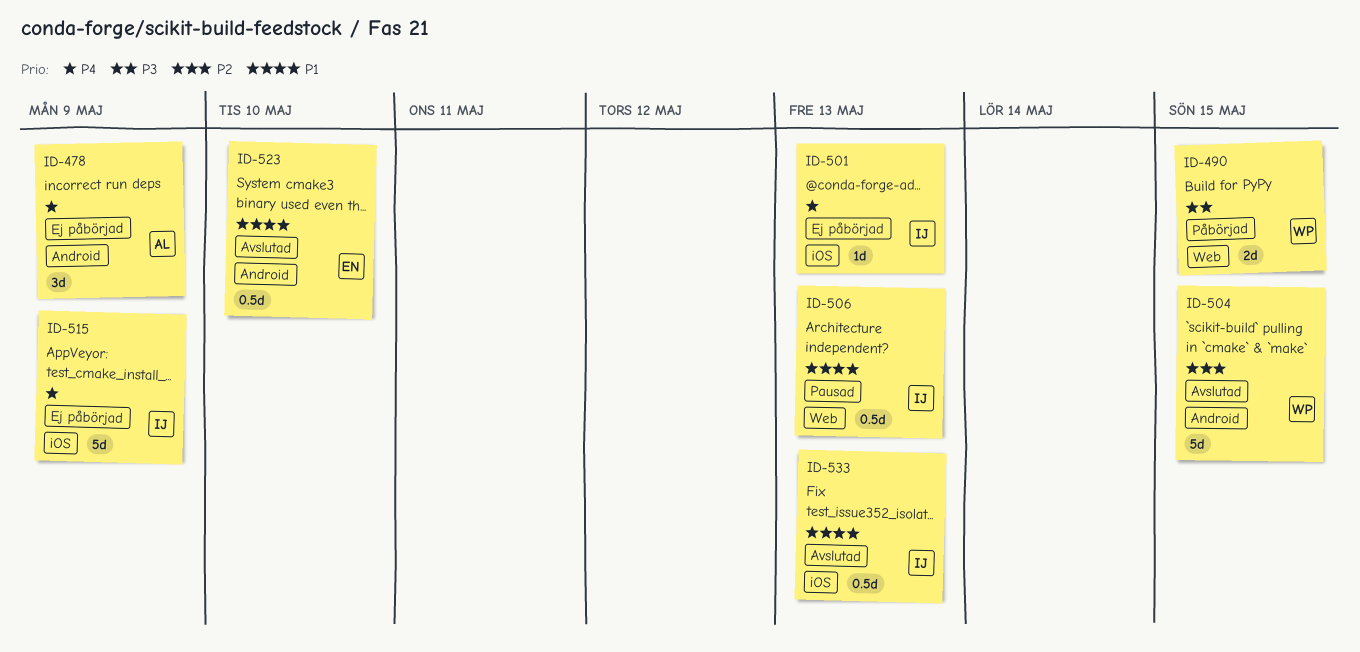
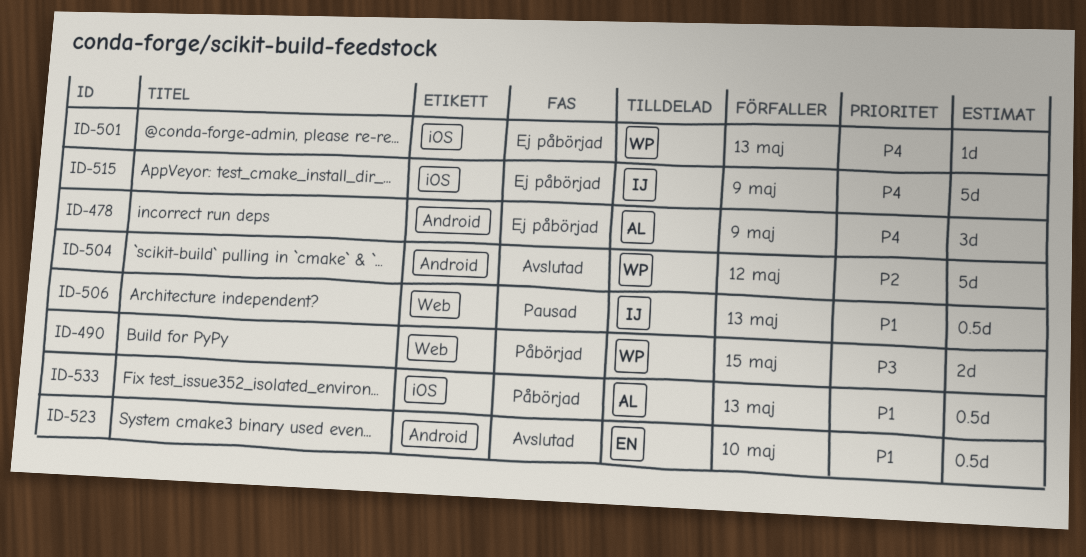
ID-501, owner: IJ -> WP
ID-504, due: May 15 -> May 12
ID-533, status: Avslutad -> Påbörjad
ID-533, owner: IJ -> AL

